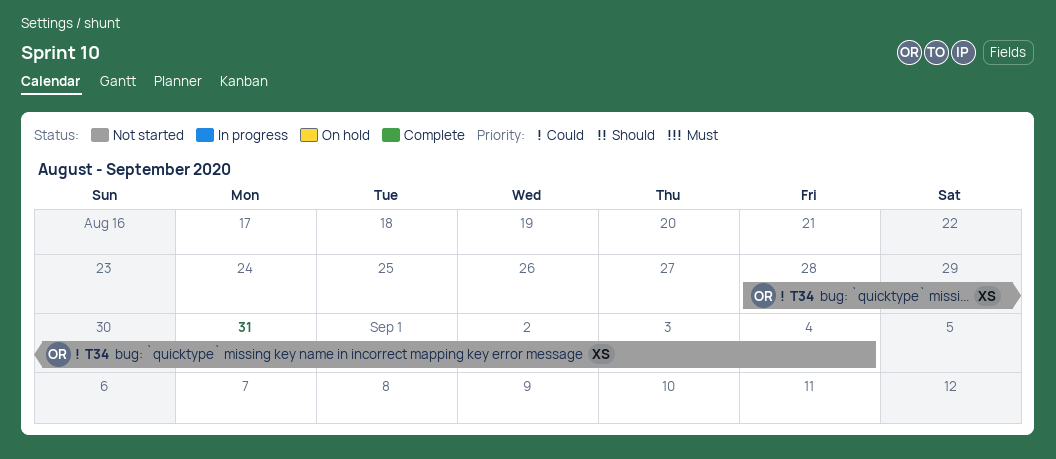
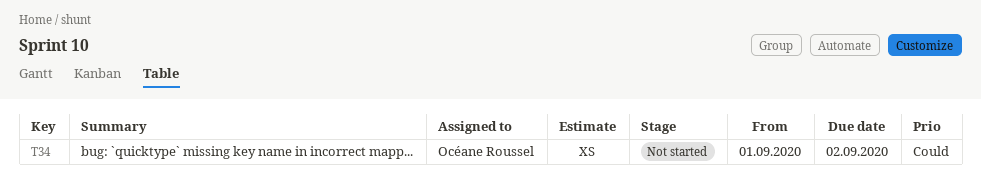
T34, start: Aug 28 -> Sep 1
T34, due: Sep 4 -> Sep 2

